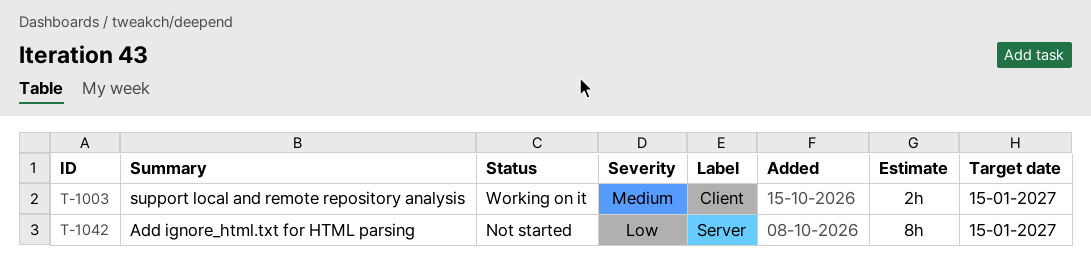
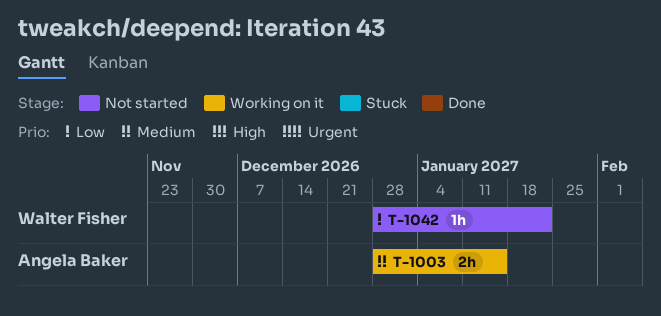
T-1042, estimate: 8h -> 1h
T-1042, due: Jan 15 -> Jan 22

